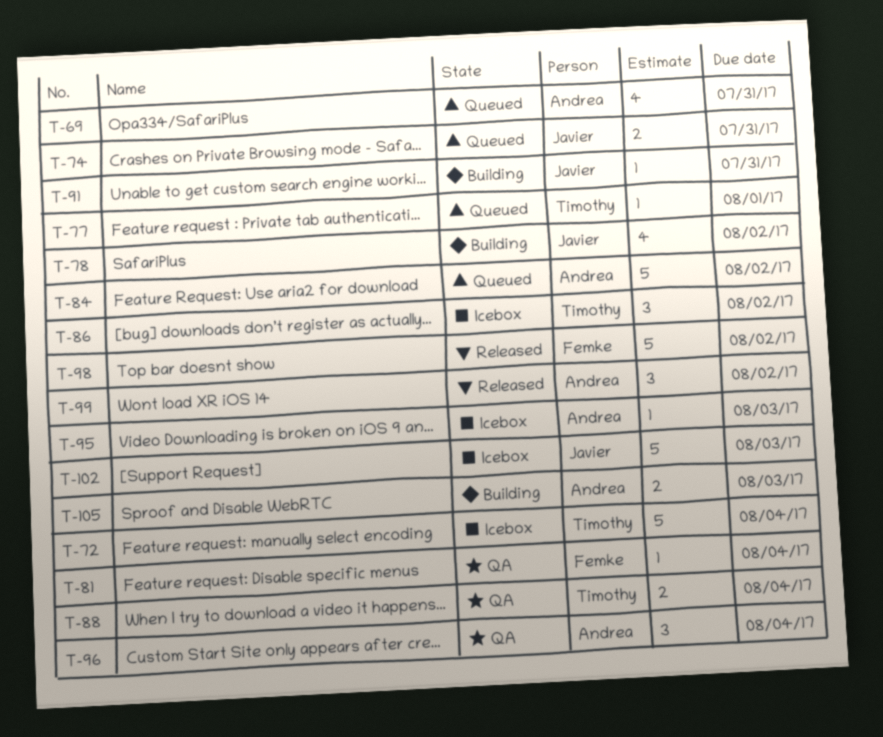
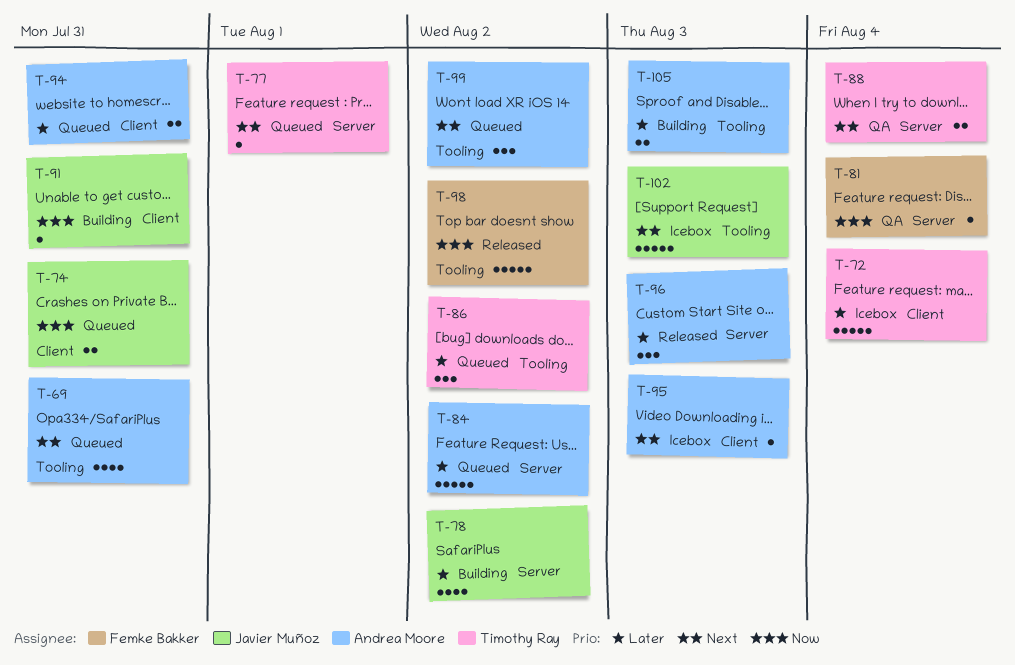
T-86, status: Icebox -> Queued
T-94: none -> present
T-96, status: QA -> Released
T-96, due: Aug 4 -> Aug 3
T-99, status: Released -> Queued

